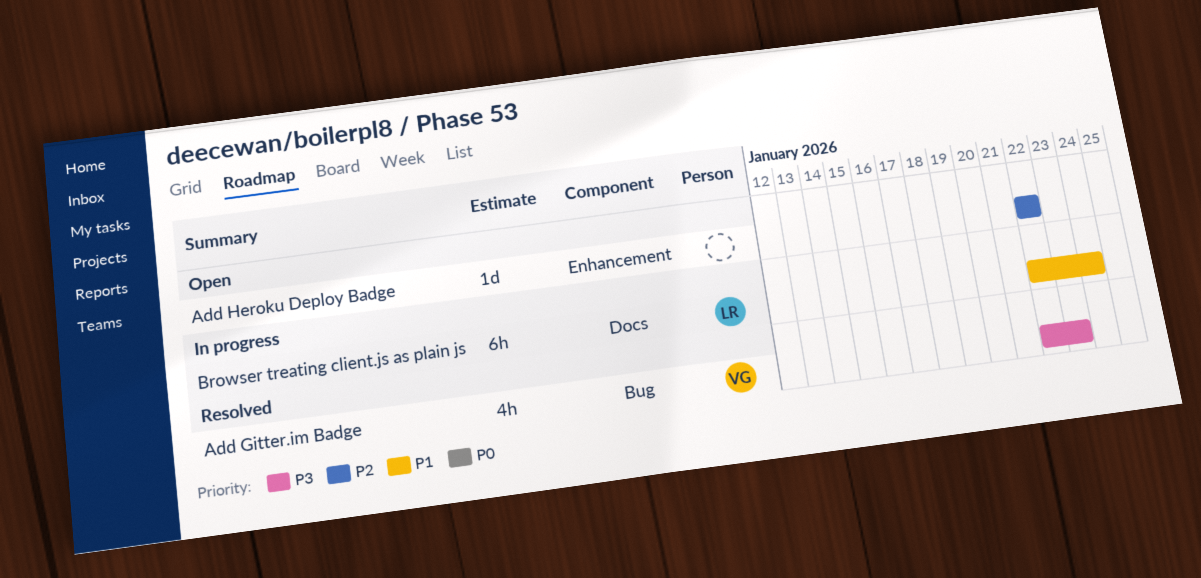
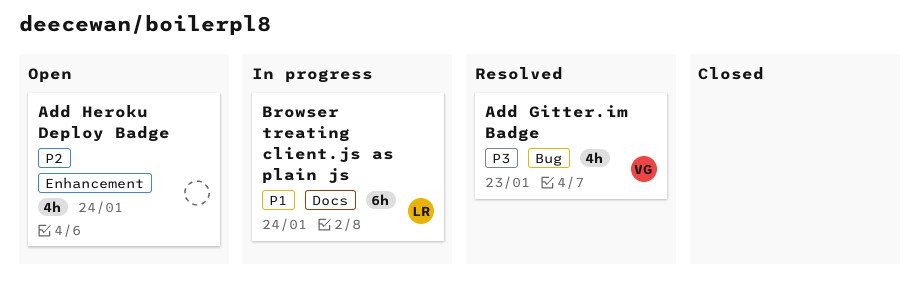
Add Heroku Deploy Badge, estimate: 1d -> 4h
Add Heroku Deploy Badge, due: Jan 22 -> Jan 24

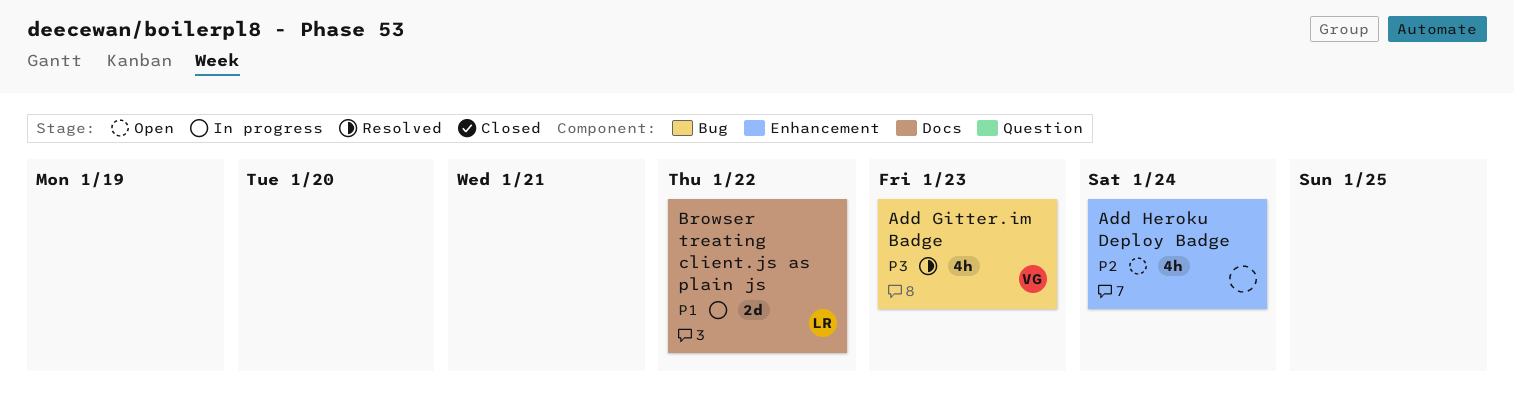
Browser treating client.js as plain js, estimate: 6h -> 2d
Browser treating client.js as plain js, due: Jan 24 -> Jan 22

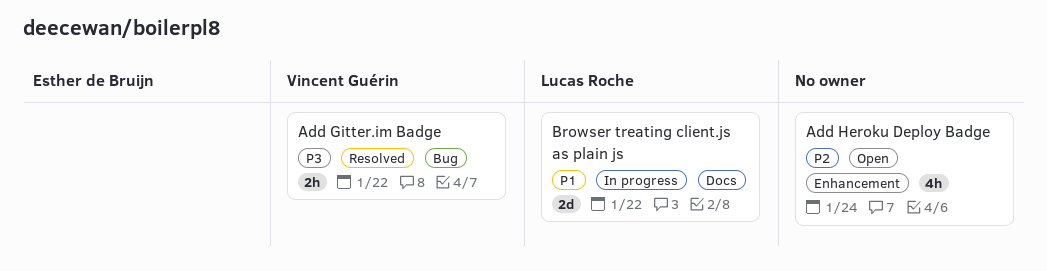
Add Gitter.im Badge, estimate: 4h -> 2h
Add Gitter.im Badge, due: Jan 23 -> Jan 22

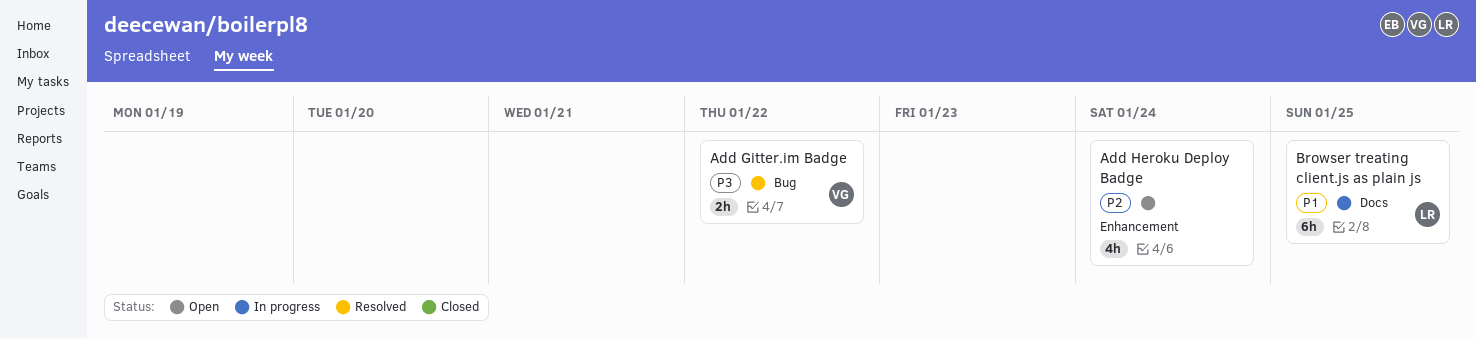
Browser treating client.js as plain js, estimate: 2d -> 6h
Browser treating client.js as plain js, due: Jan 22 -> Jan 25

